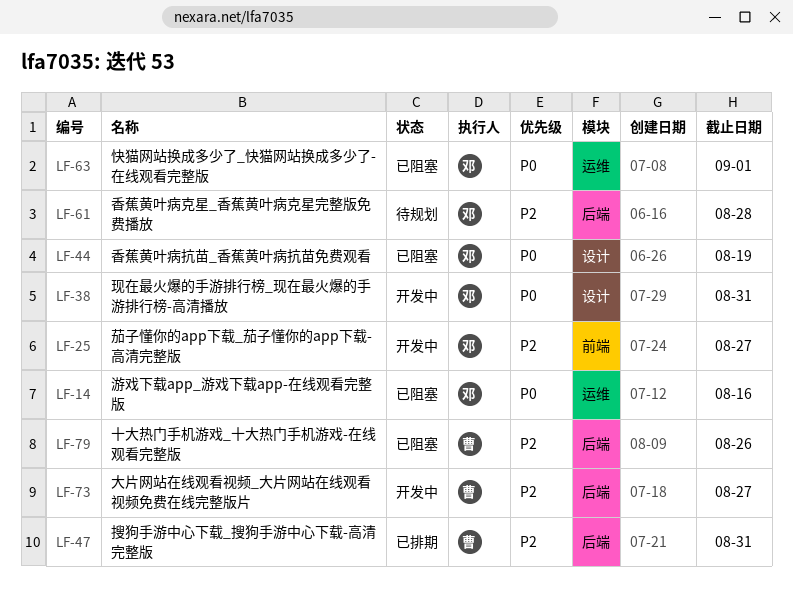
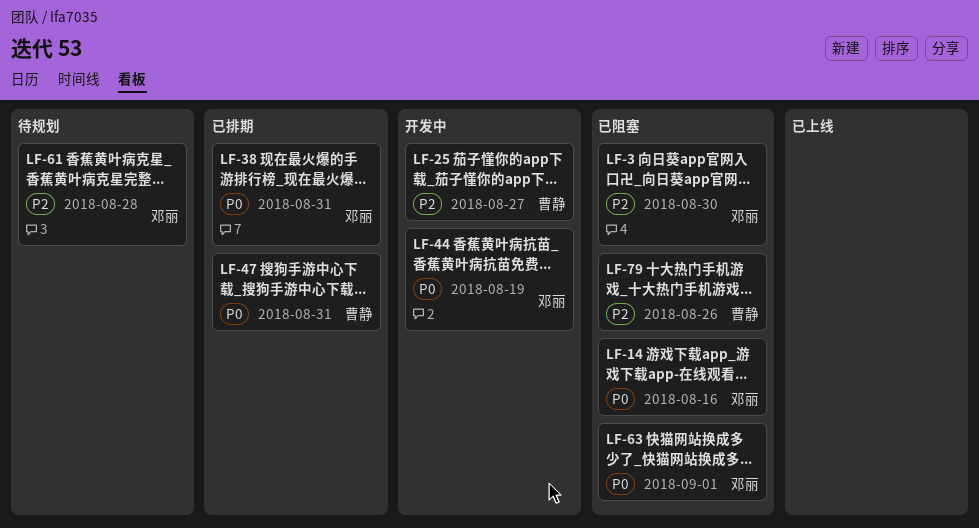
LF-3: none -> present
LF-25, owner: 邓丽 -> 曹静
LF-38, status: 开发中 -> 已排期
LF-44, status: 已阻塞 -> 开发中
LF-47, priority: P2 -> P0
LF-73: present -> none

